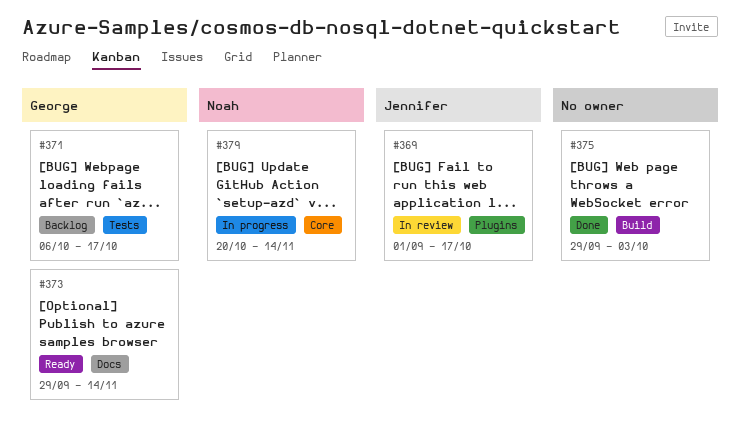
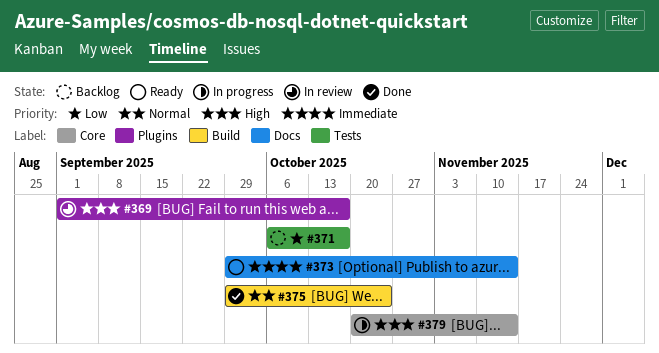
#375, due: Oct 3 -> Oct 24

